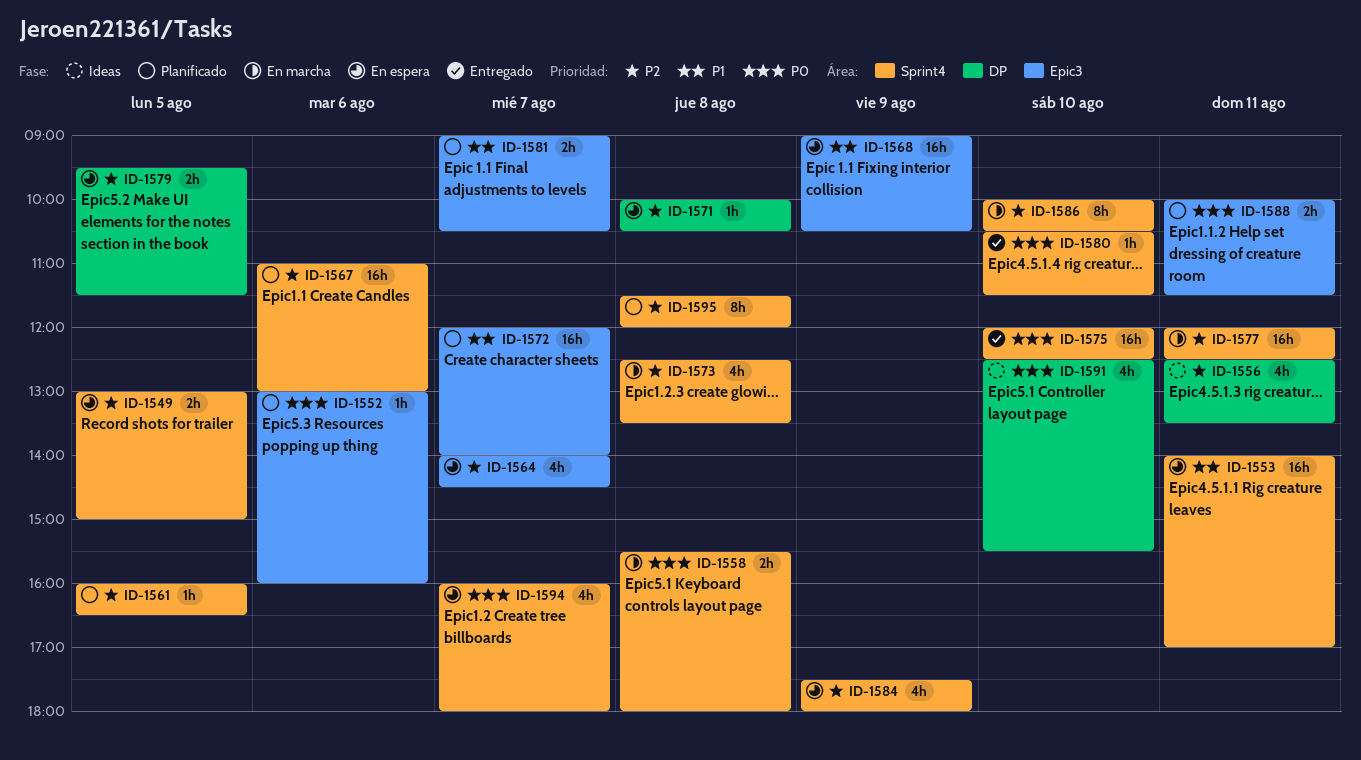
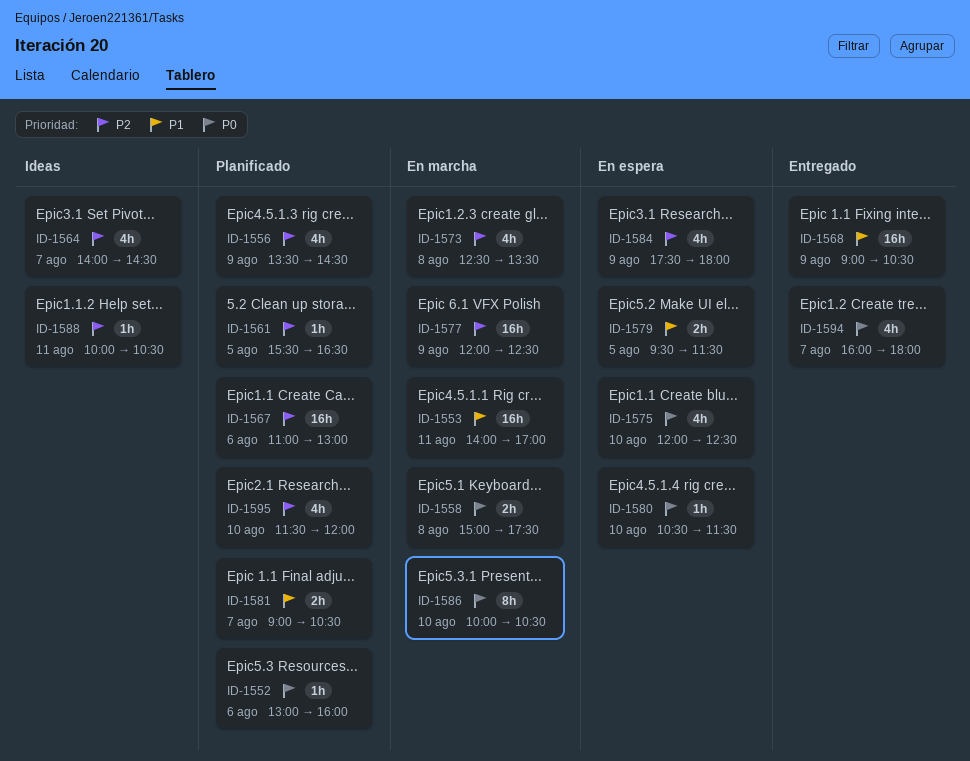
ID-1549: present -> none
ID-1553, status: En espera -> En marcha
ID-1556, status: Ideas -> Planificado
ID-1556, day: Aug 11 -> Aug 9
ID-1556, begins: 12:30 -> 13:30
ID-1556, ends: 13:30 -> 14:30
ID-1558, begins: 15:30 -> 15:00
ID-1558, ends: 18:00 -> 17:30
ID-1561, begins: 16:00 -> 15:30
ID-1564, status: En espera -> Ideas
ID-1568, status: En espera -> Entregado
ID-1571: present -> none
ID-1572: present -> none
ID-1575, status: Entregado -> En espera
ID-1575, estimate: 16h -> 4h
ID-1577, day: Aug 11 -> Aug 9
ID-1579, priority: P2 -> P1
ID-1580, status: Entregado -> En espera
ID-1586, priority: P2 -> P0
ID-1588, status: Planificado -> Ideas
ID-1588, priority: P0 -> P2
ID-1588, estimate: 2h -> 1h
ID-1588, ends: 11:30 -> 10:30
ID-1591: present -> none
ID-1594, status: En espera -> Entregado
ID-1595, estimate: 8h -> 4h
ID-1595, day: Aug 8 -> Aug 10

